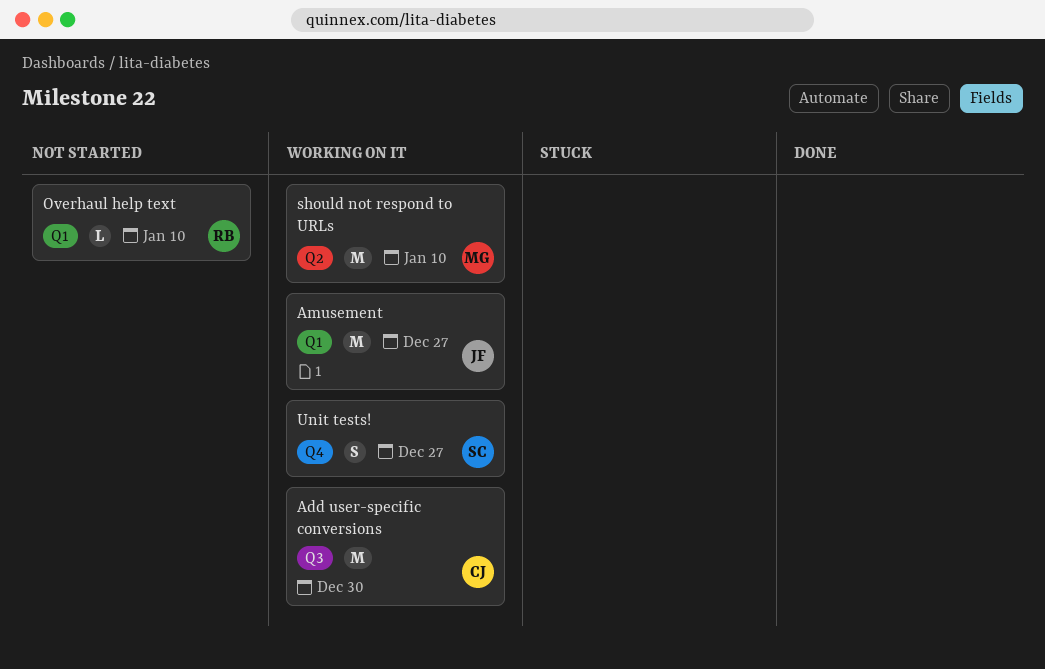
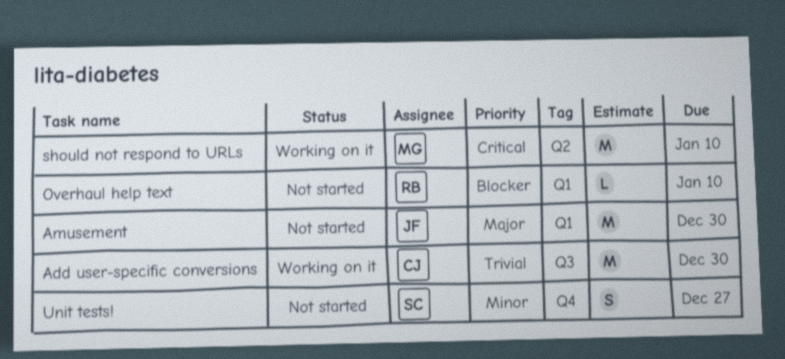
Amusement, status: Working on it -> Not started
Amusement, due: Dec 27 -> Dec 30
Unit tests!, status: Working on it -> Not started

